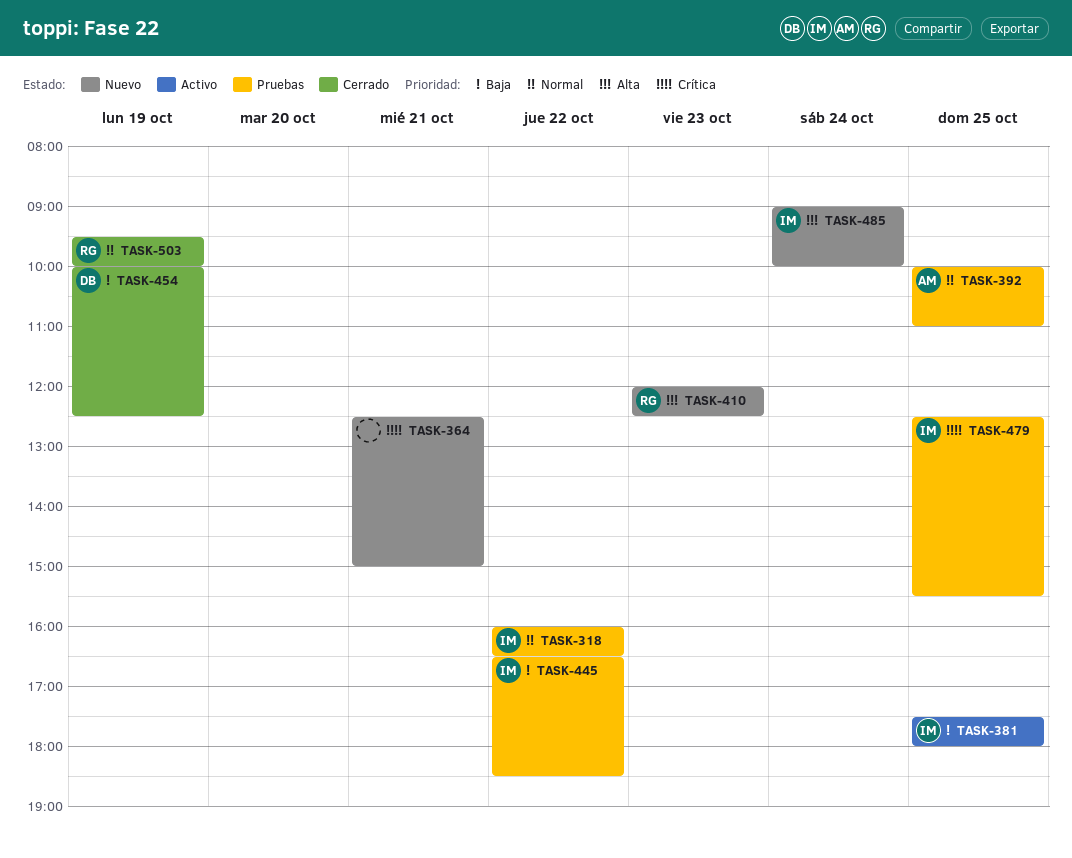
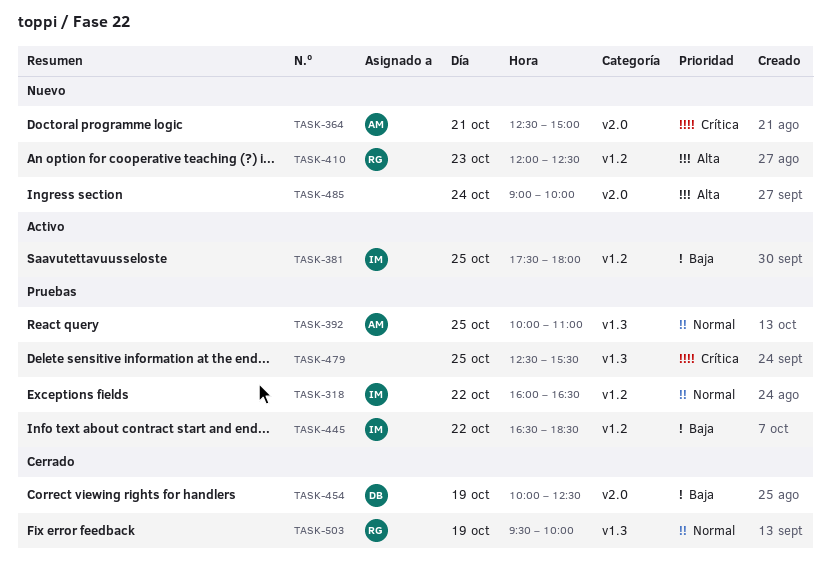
TASK-364, owner: none -> AM
TASK-479, owner: IM -> none
TASK-485, owner: IM -> none

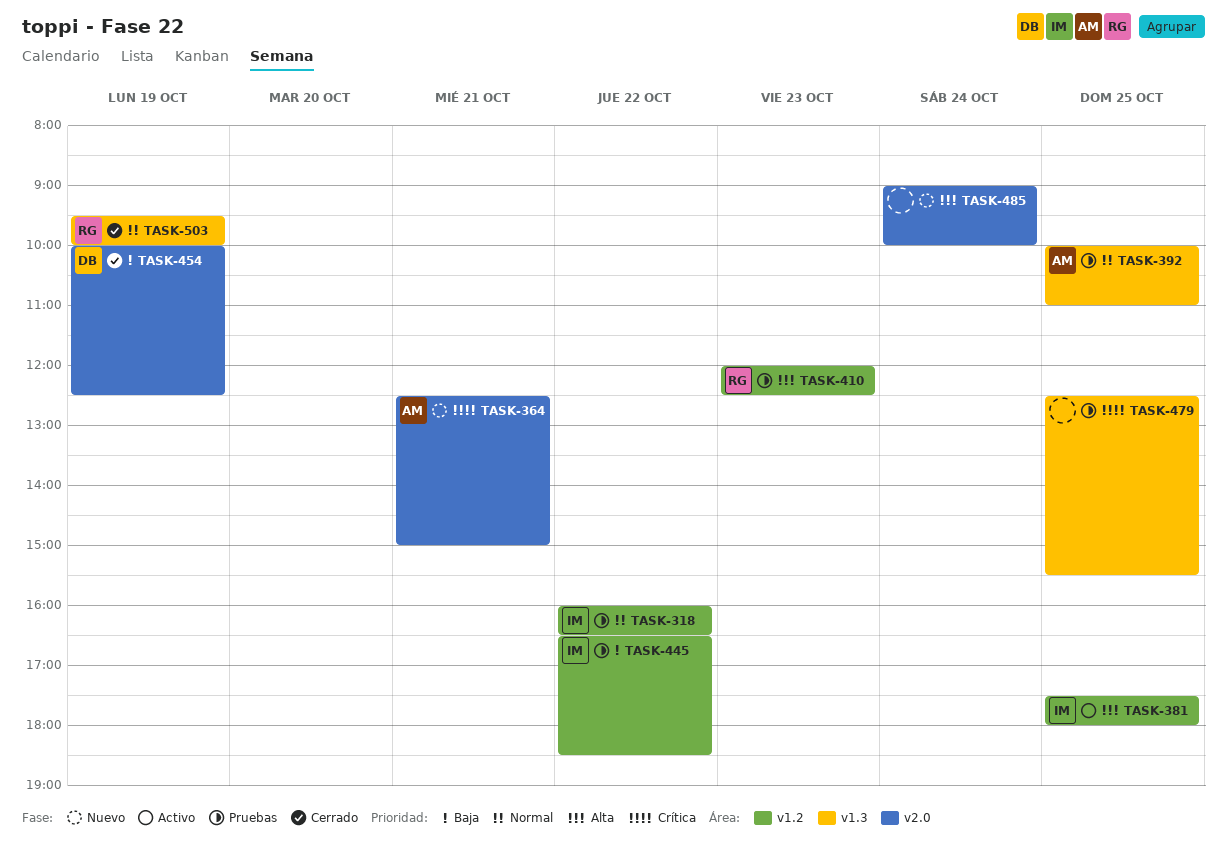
TASK-381, priority: Baja -> Alta
TASK-410, status: Nuevo -> Pruebas

